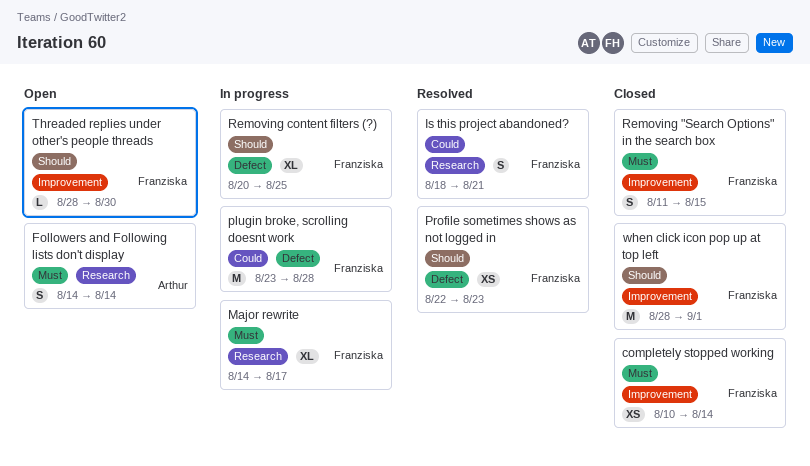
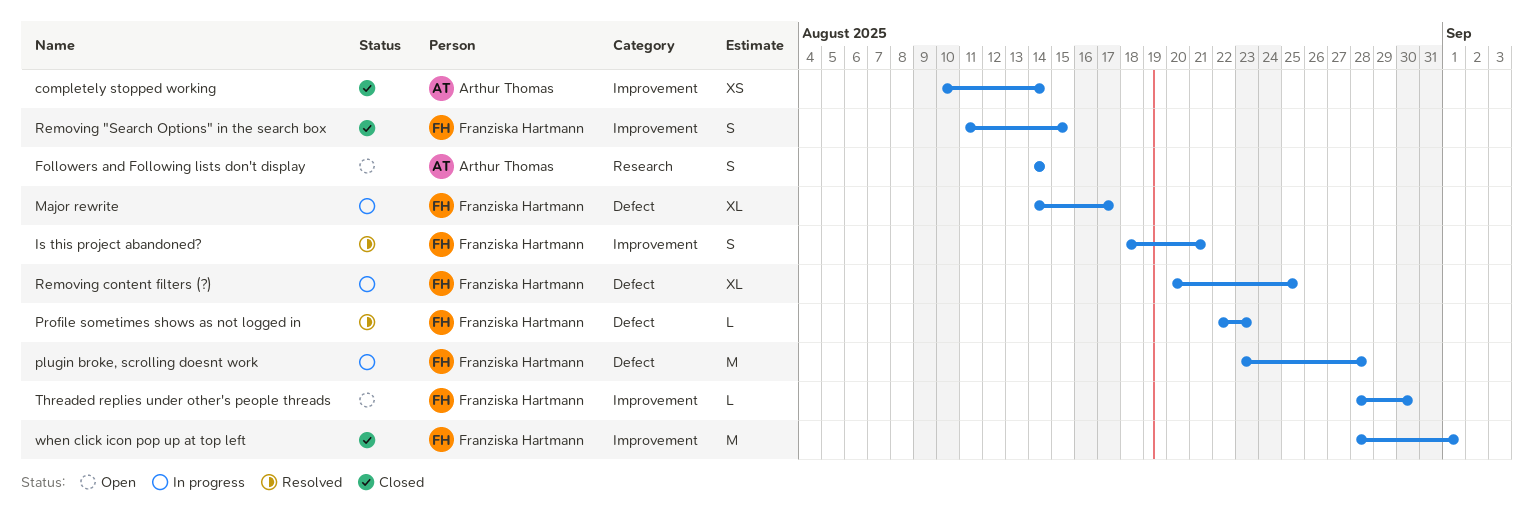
completely stopped working, owner: Franziska Hartmann -> Arthur Thomas
Is this project abandoned?, label: Research -> Improvement
Major rewrite, label: Research -> Defect
Profile sometimes shows as not logged in, estimate: XS -> L

